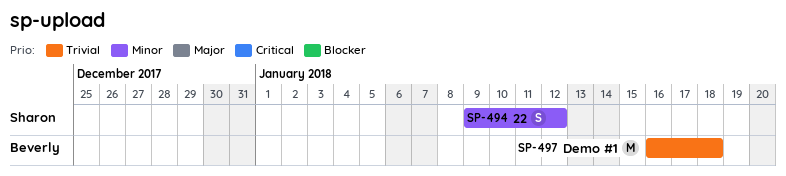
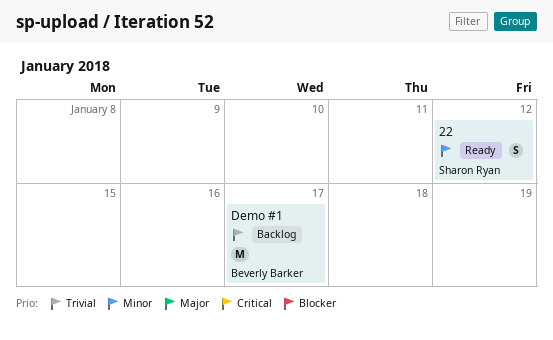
Demo #1, due: Jan 18 -> Jan 17

